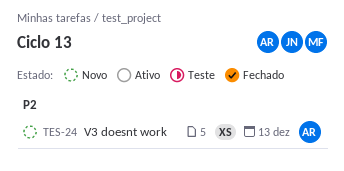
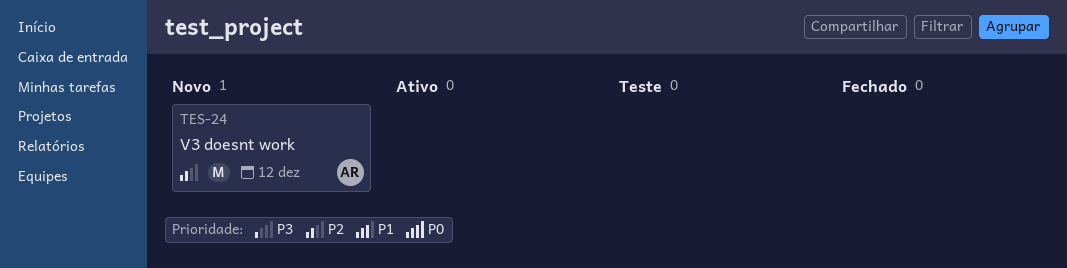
TES-24, estimate: XS -> M
TES-24, due: Dec 13 -> Dec 12

